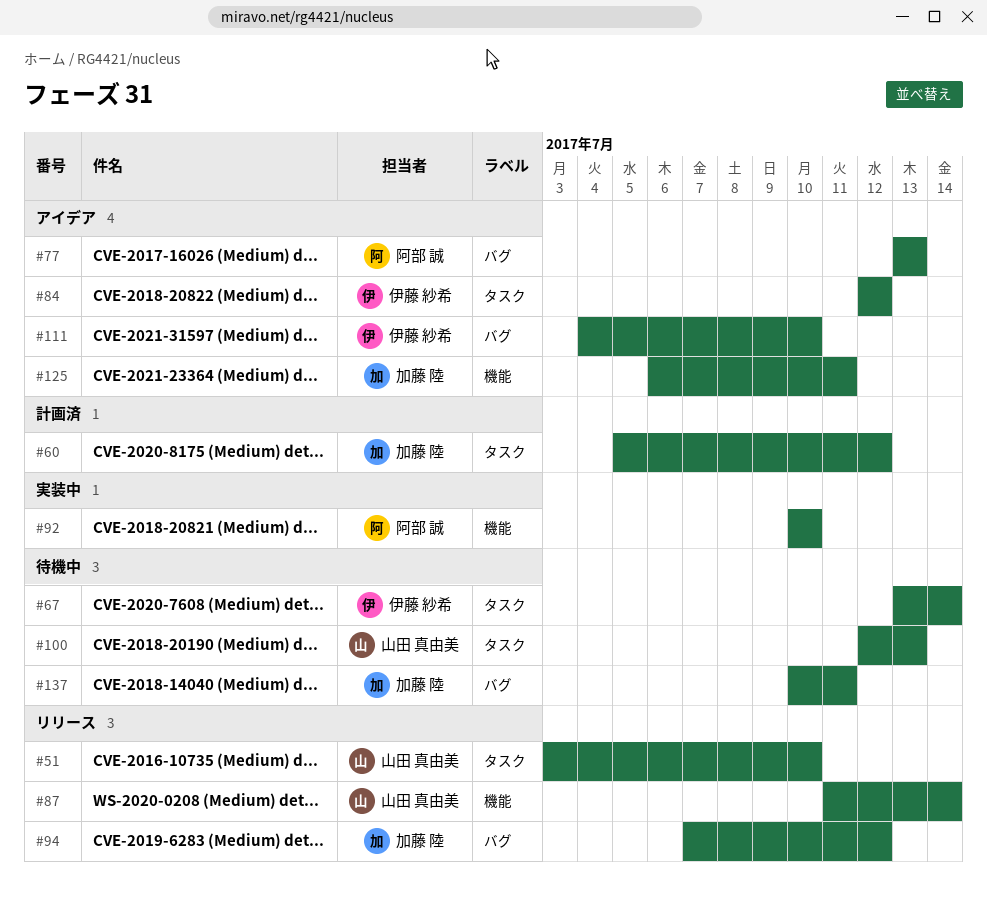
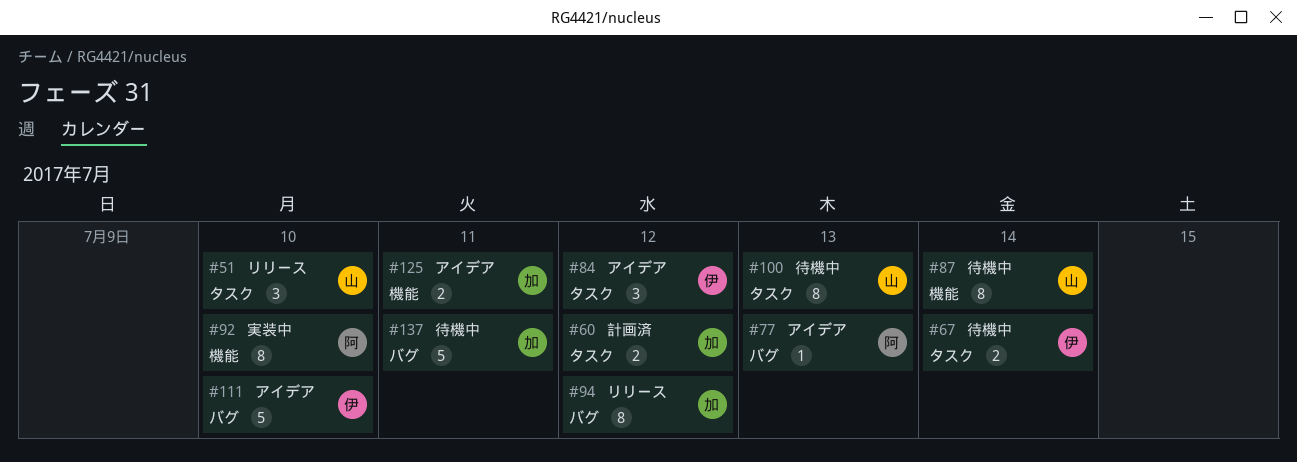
#87, status: リリース -> 待機中

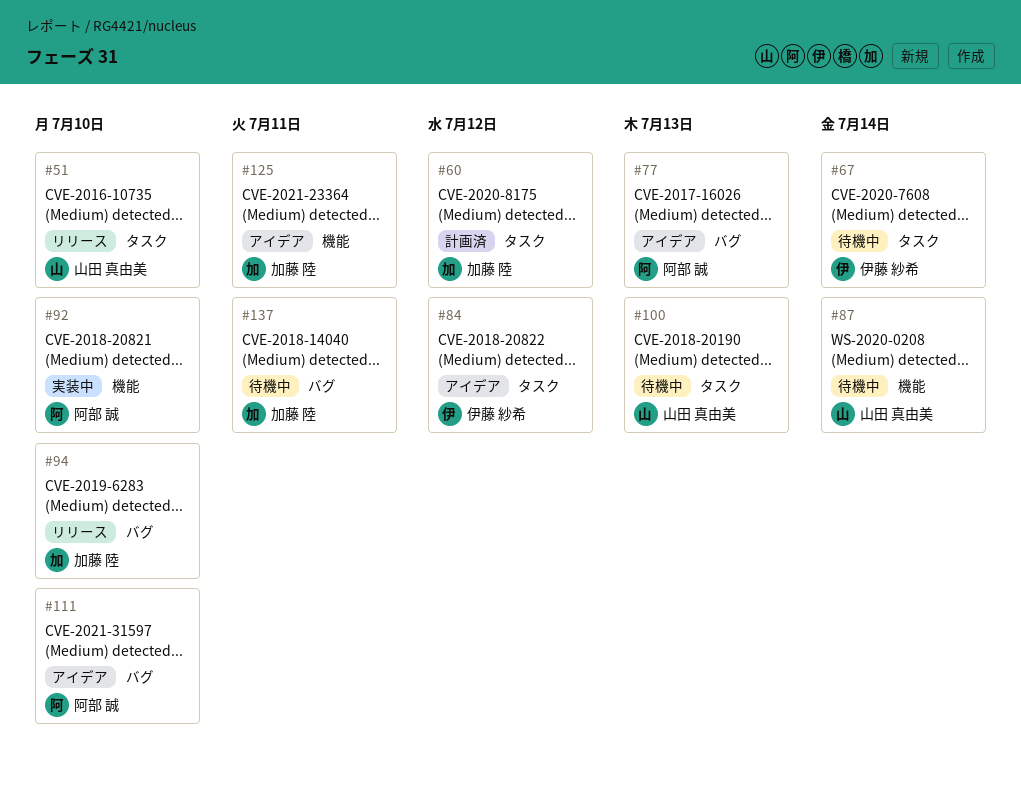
#94, due: Jul 12 -> Jul 10
#111, owner: 伊藤 紗希 -> 阿部 誠

